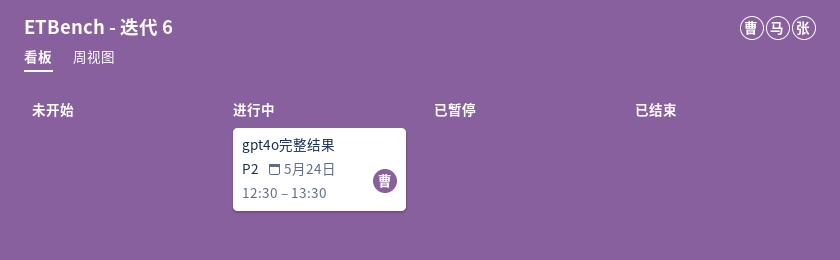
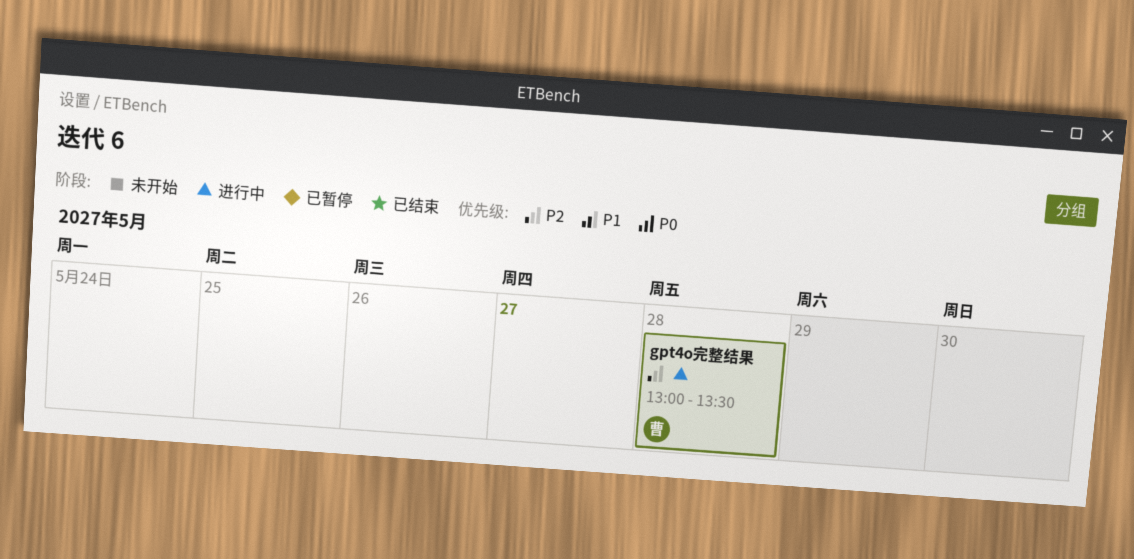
gpt4o完整结果, day: May 24 -> May 28
gpt4o完整结果, begins: 12:30 -> 13:00

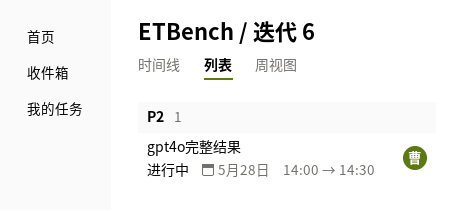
gpt4o完整结果, begins: 13:00 -> 14:00
gpt4o完整结果, ends: 13:30 -> 14:30

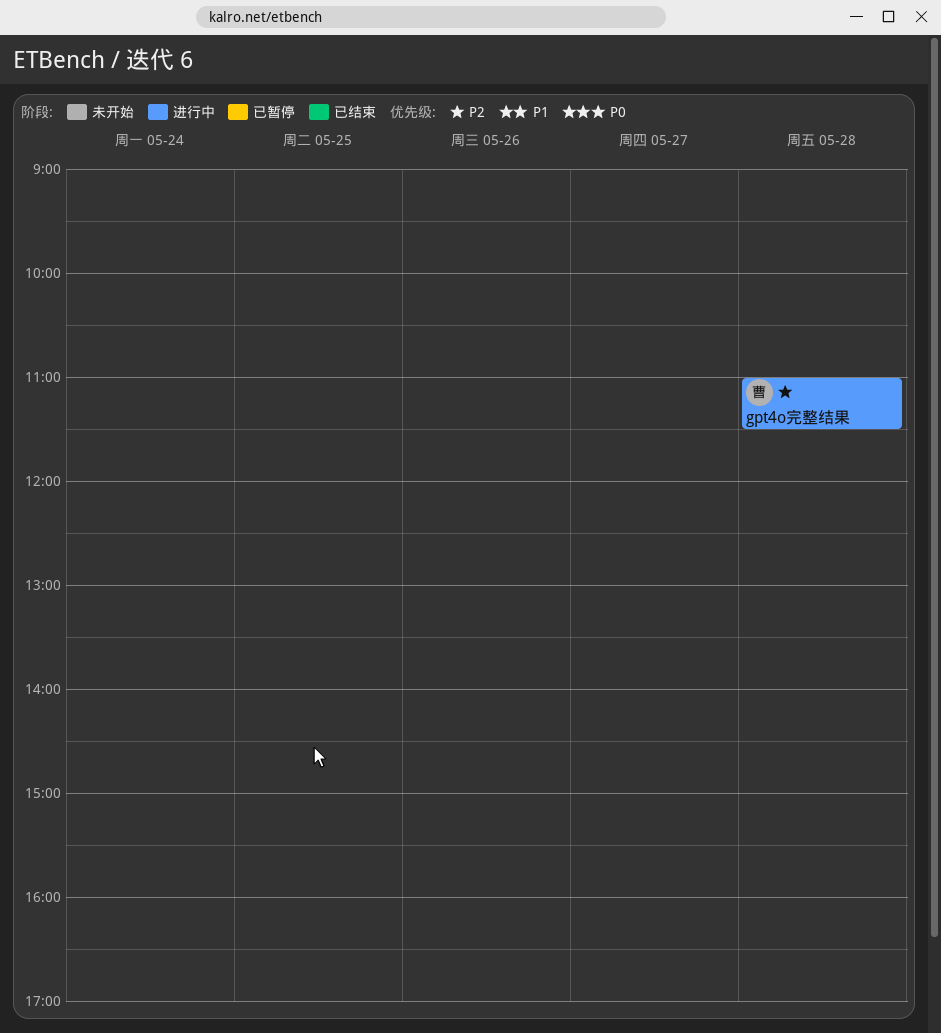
gpt4o完整结果, begins: 14:00 -> 11:00
gpt4o完整结果, ends: 14:30 -> 11:30

